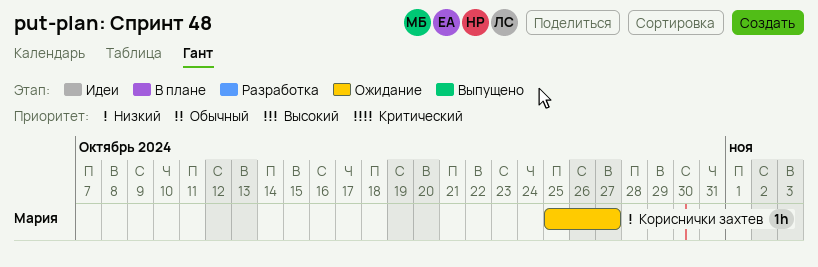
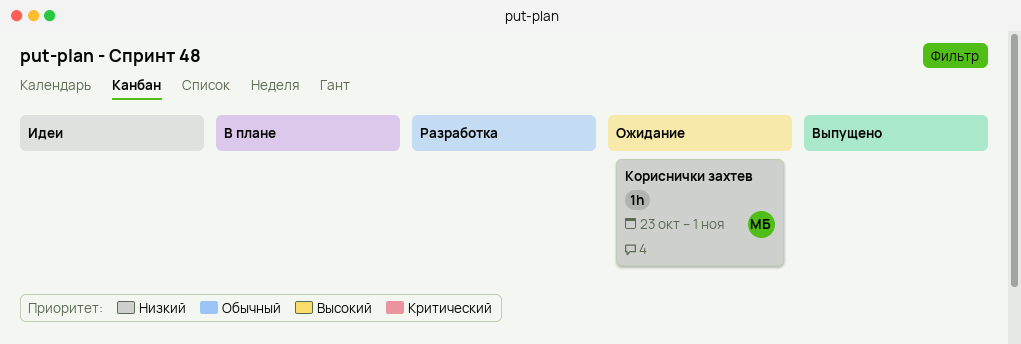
Кориснички захтев, start: Oct 25 -> Oct 23
Кориснички захтев, due: Oct 27 -> Nov 1

